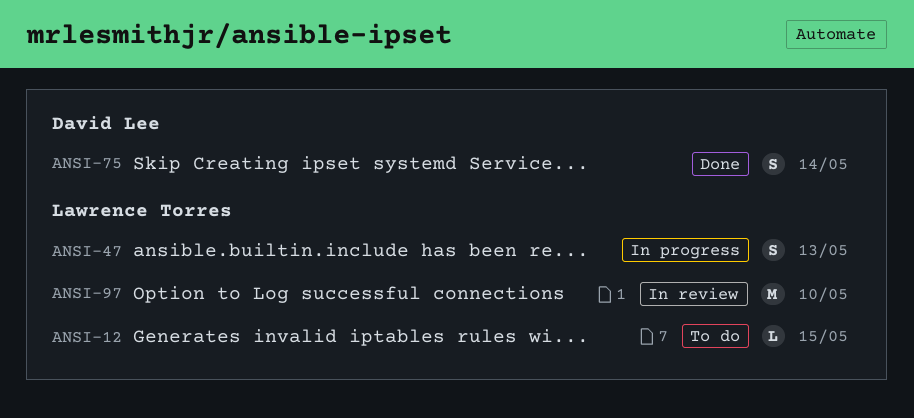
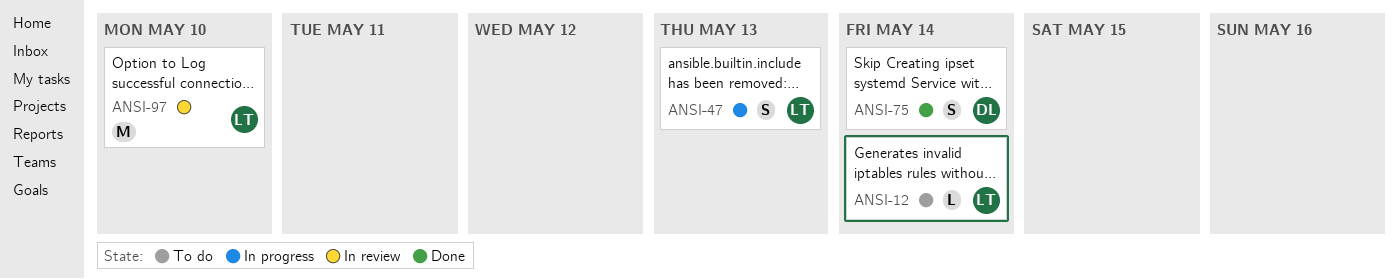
ANSI-12, due: May 15 -> May 14

